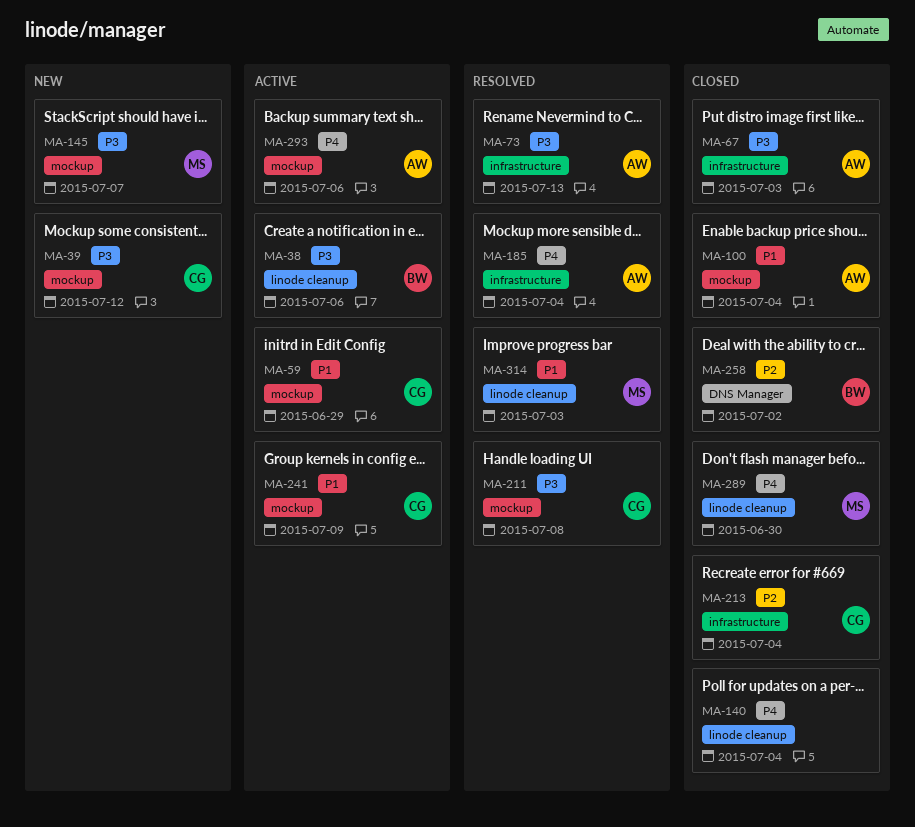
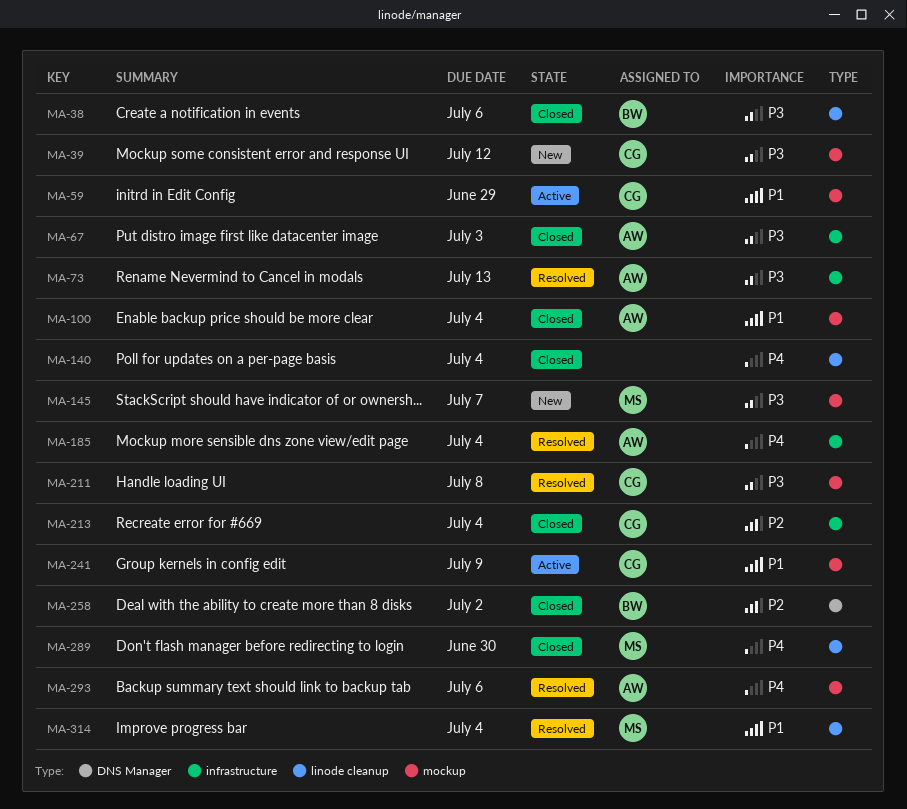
MA-38, status: Active -> Closed
MA-293, status: Active -> Resolved
MA-314, due: Jul 3 -> Jul 4

